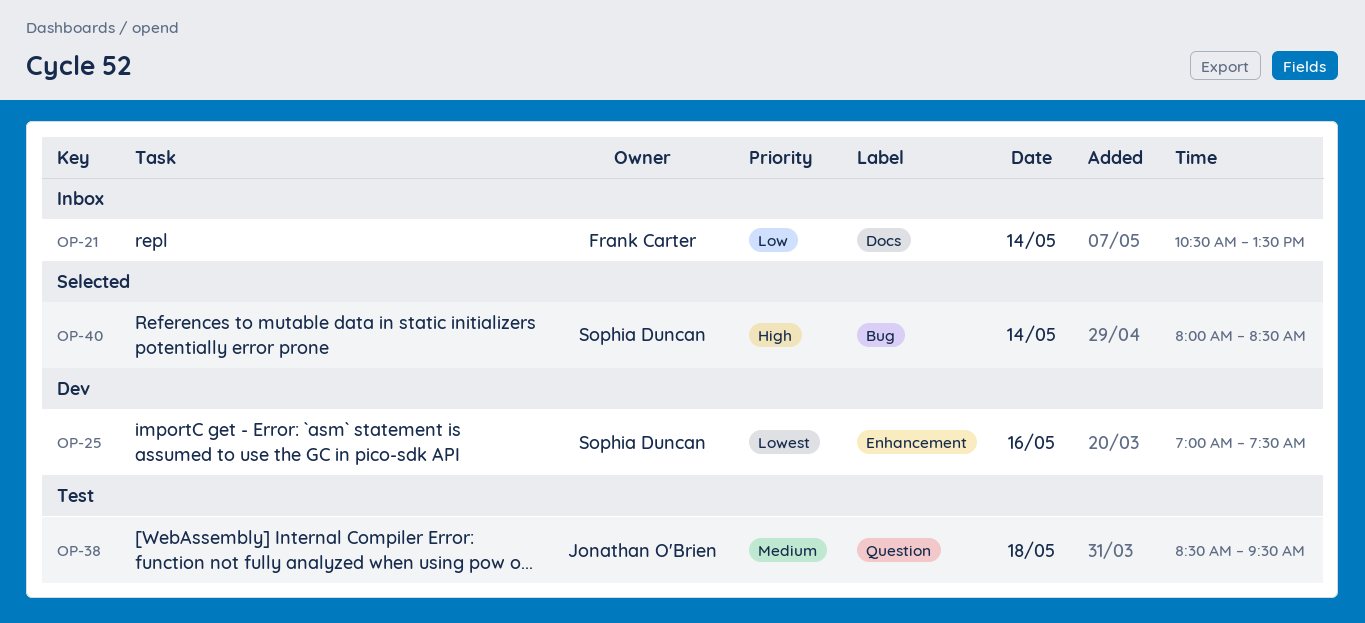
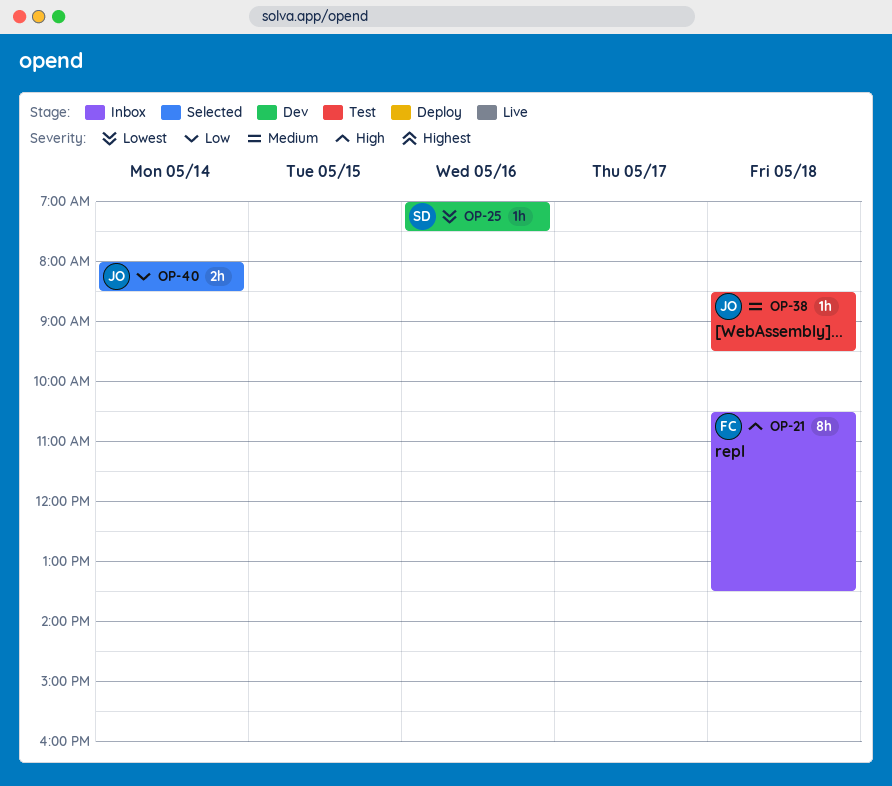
OP-21, priority: Low -> High
OP-21, day: May 14 -> May 18
OP-40, owner: Sophia Duncan -> Jonathan O'Brien
OP-40, priority: High -> Low

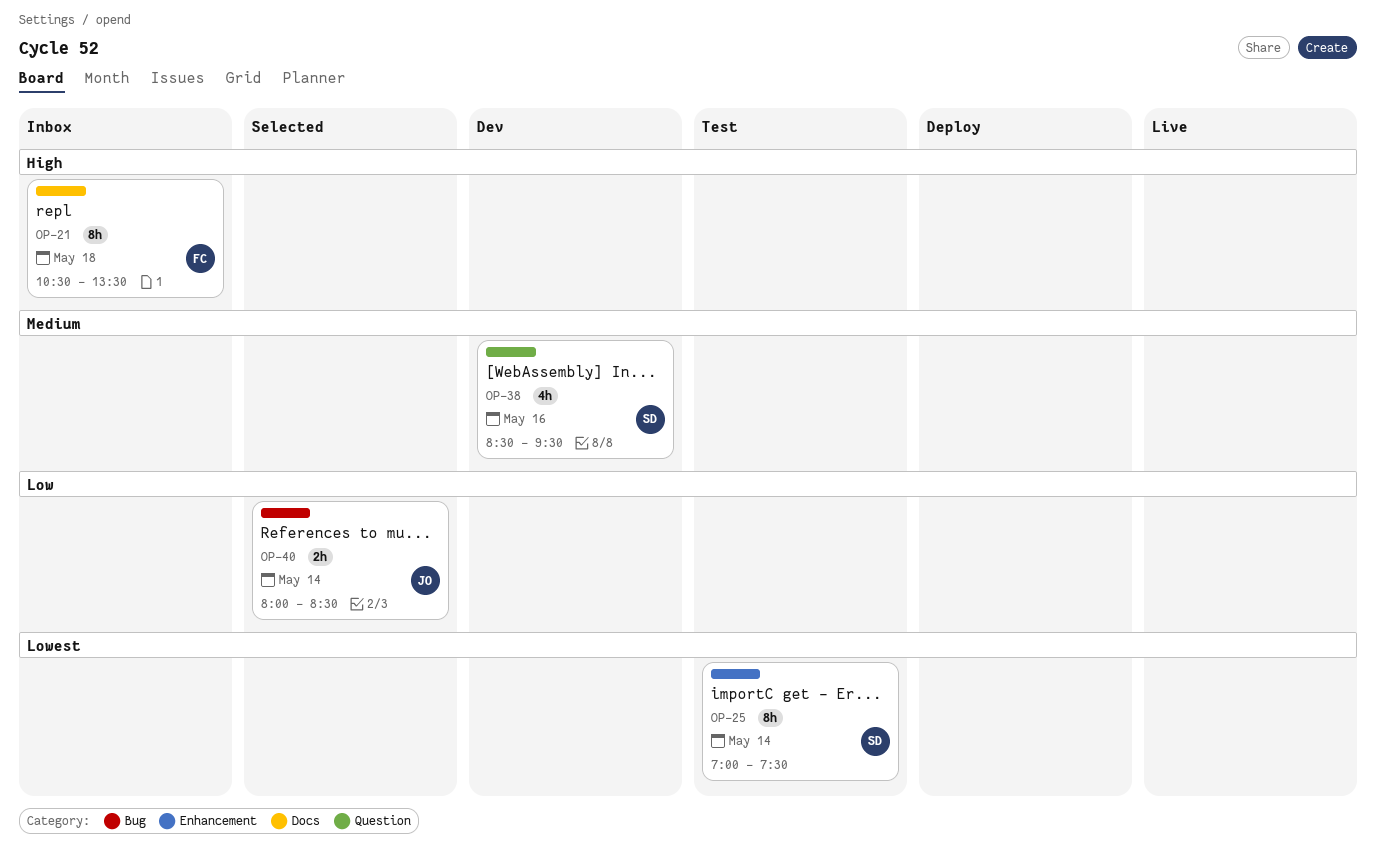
OP-25, status: Dev -> Test
OP-25, estimate: 1h -> 8h
OP-25, day: May 16 -> May 14
OP-38, status: Test -> Dev
OP-38, owner: JO -> SD
OP-38, estimate: 1h -> 4h
OP-38, day: May 18 -> May 16

